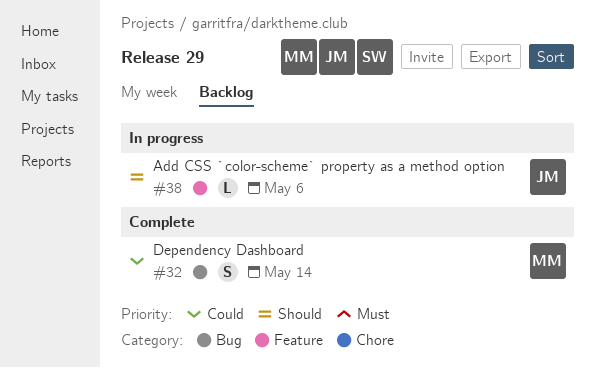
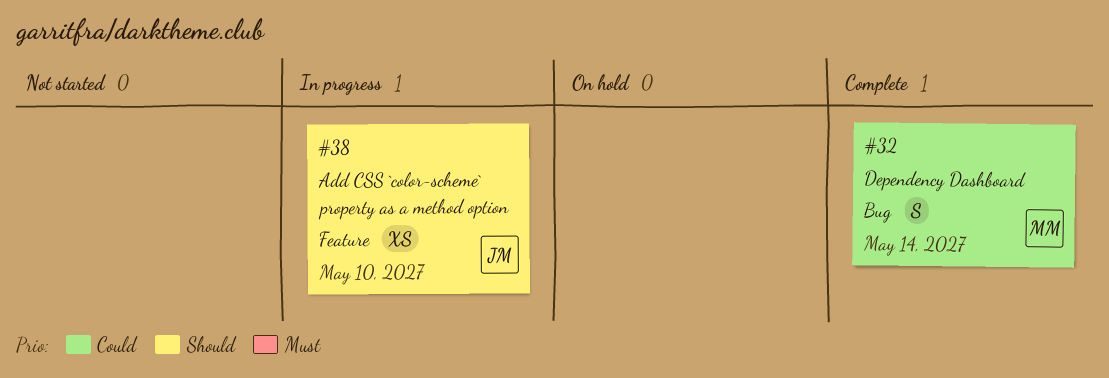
#38, estimate: L -> XS
#38, due: May 6 -> May 10

